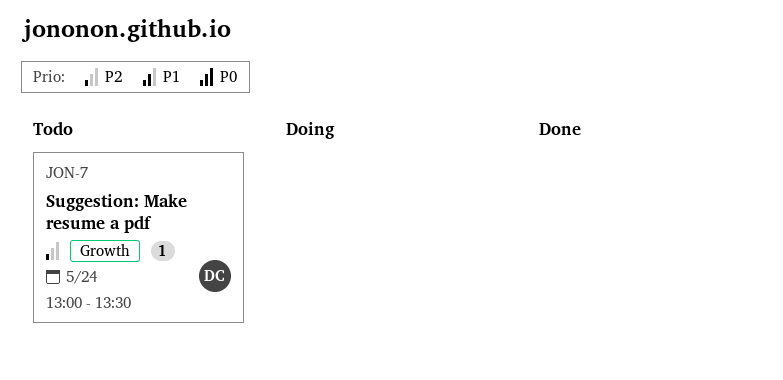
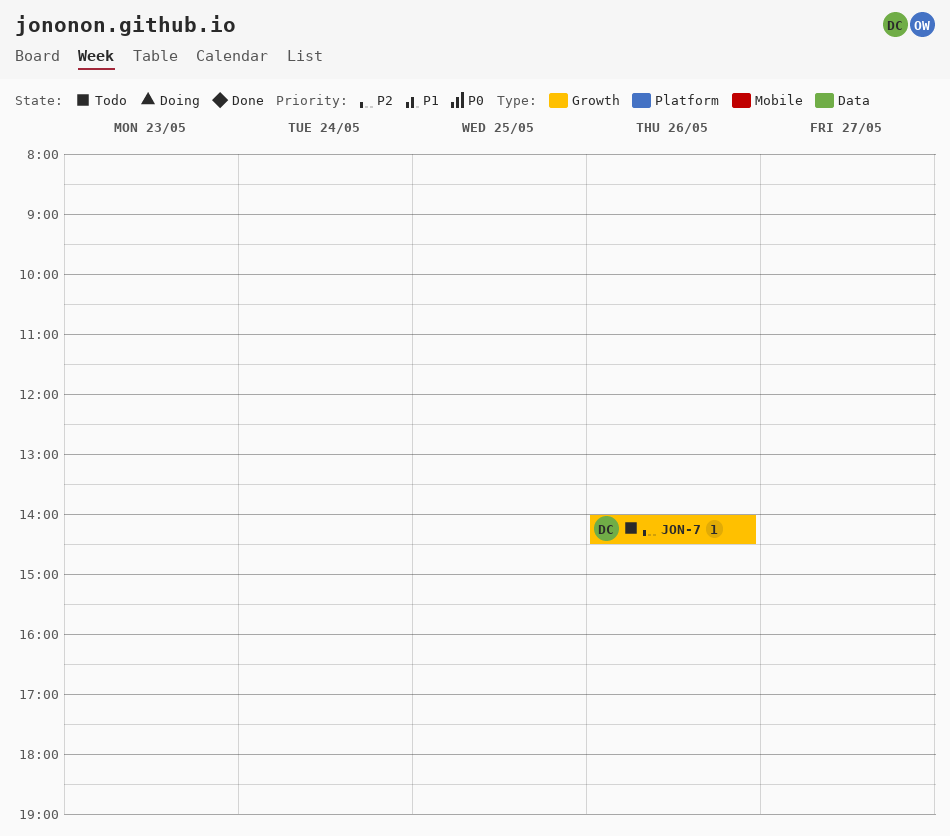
JON-7, day: May 24 -> May 26
JON-7, begins: 13:00 -> 14:00
JON-7, ends: 13:30 -> 14:30

